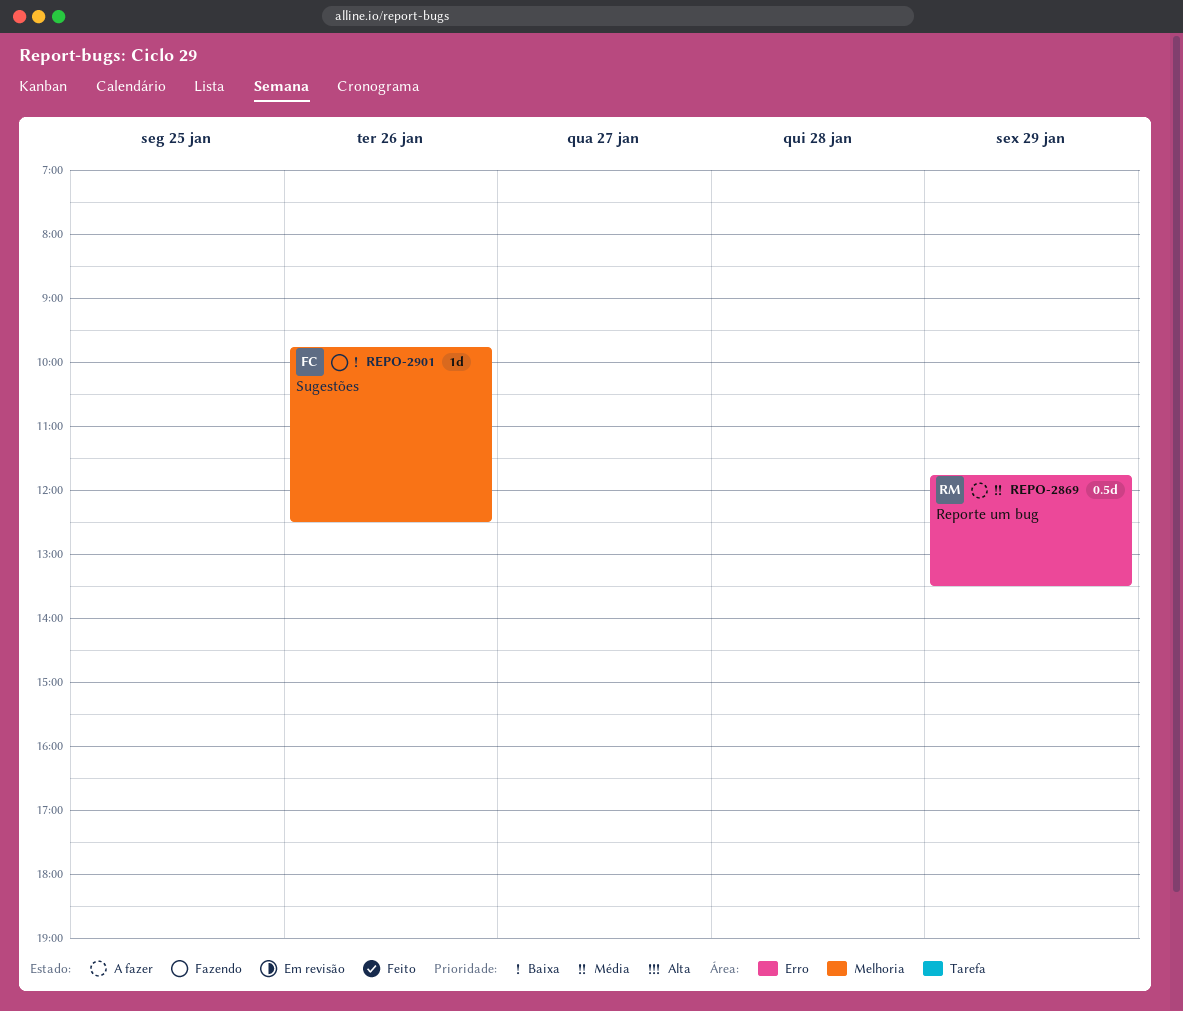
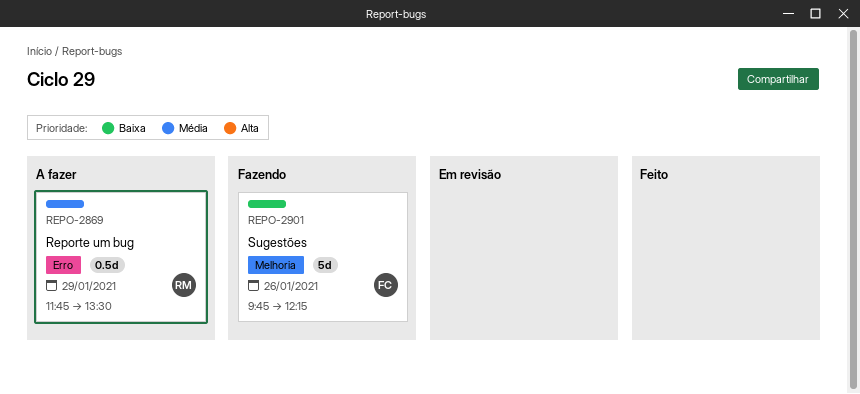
REPO-2901, estimate: 1d -> 5d
REPO-2901, ends: 12:30 -> 12:15

